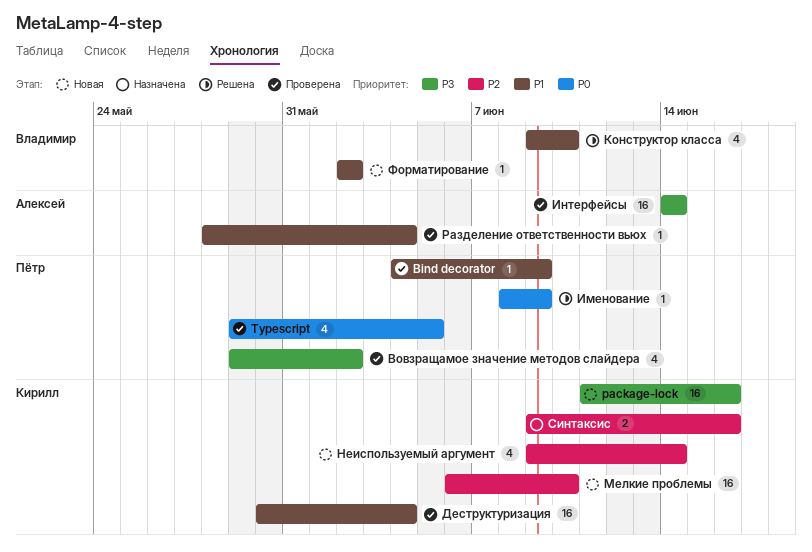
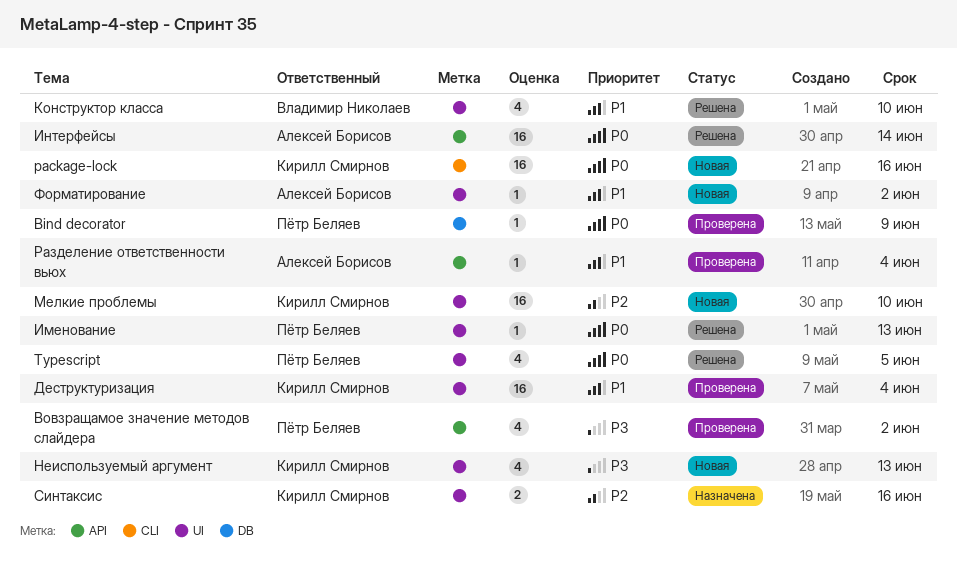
Bind decorator, priority: P1 -> P0
package-lock, priority: P3 -> P0
Typescript, status: Проверена -> Решена
Именование, due: Jun 9 -> Jun 13
Интерфейсы, status: Проверена -> Решена
Интерфейсы, priority: P3 -> P0
Неиспользуемый аргумент, priority: P2 -> P3
Неиспользуемый аргумент, due: Jun 14 -> Jun 13
Форматирование, owner: Владимир Николаев -> Алексей Борисов

